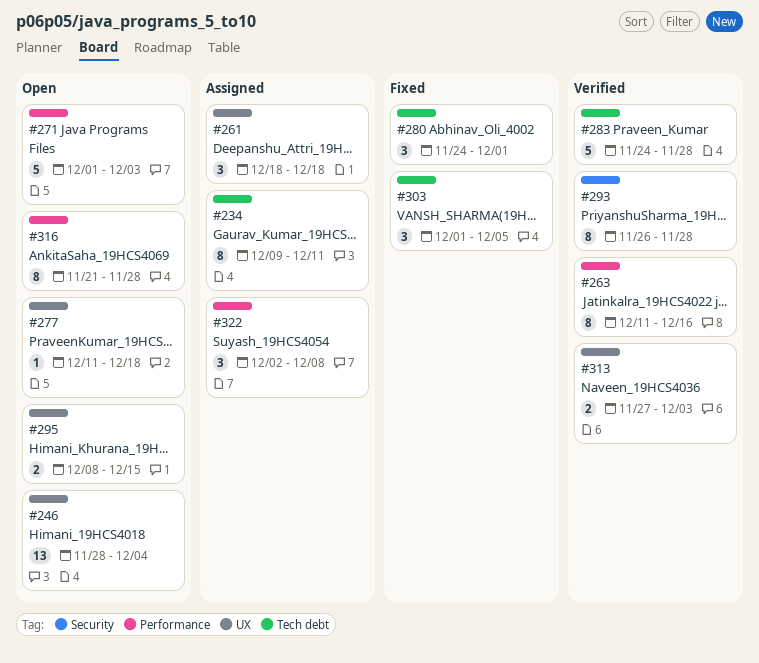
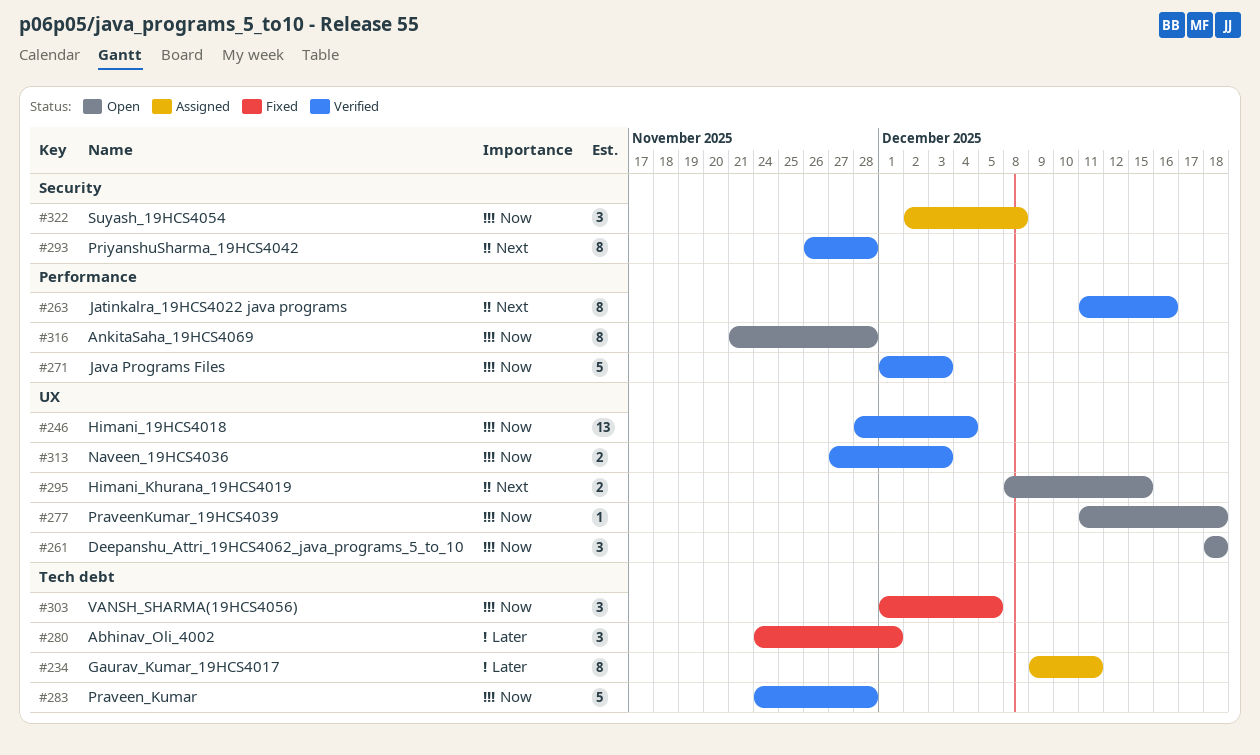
#246, status: Open -> Verified
#261, status: Assigned -> Open
#271, status: Open -> Verified
#322, label: Performance -> Security

